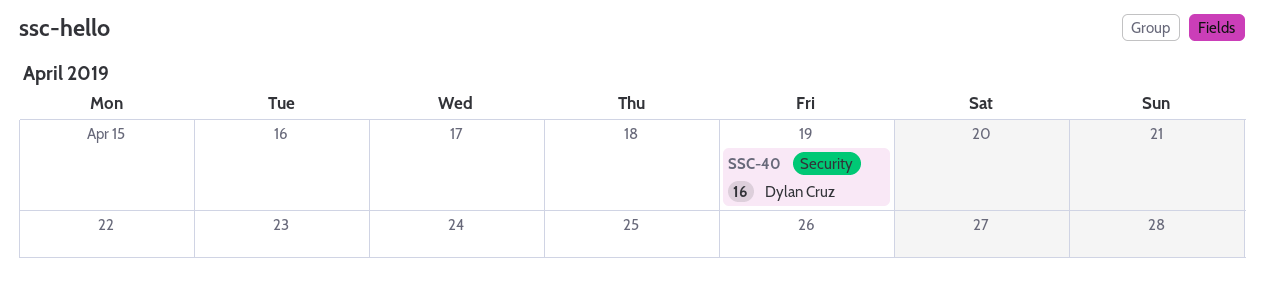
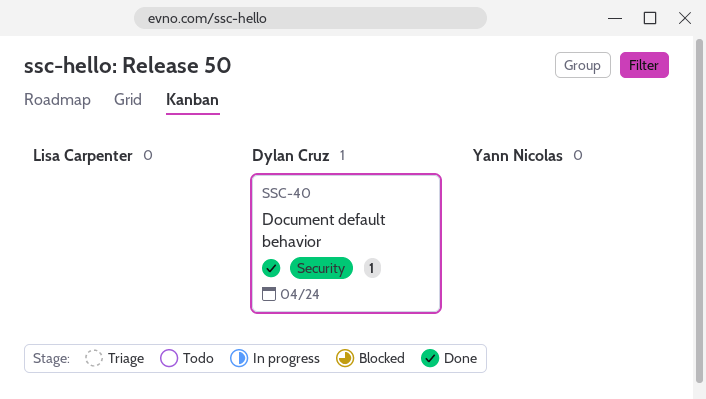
SSC-40, estimate: 16 -> 1
SSC-40, due: Apr 19 -> Apr 24

